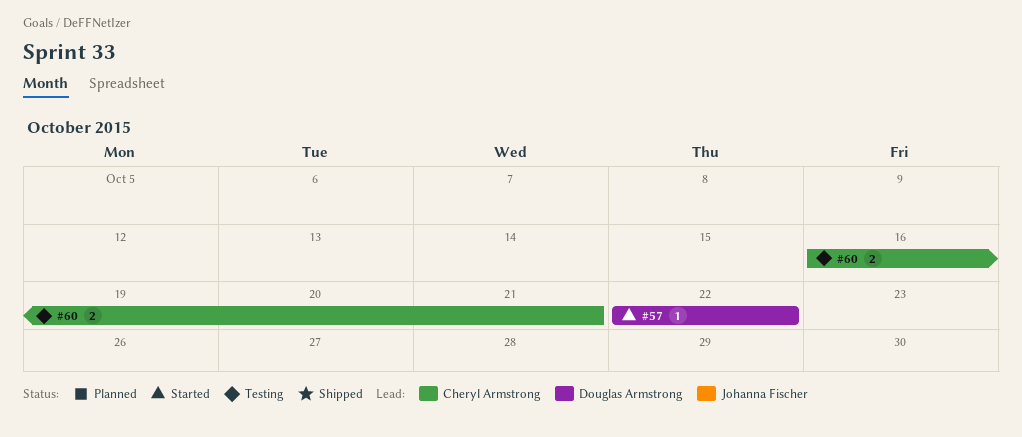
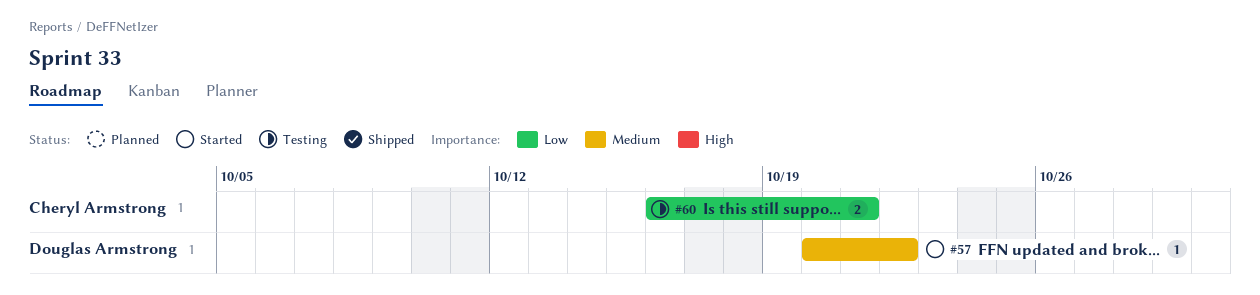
#57, start: Oct 22 -> Oct 20

